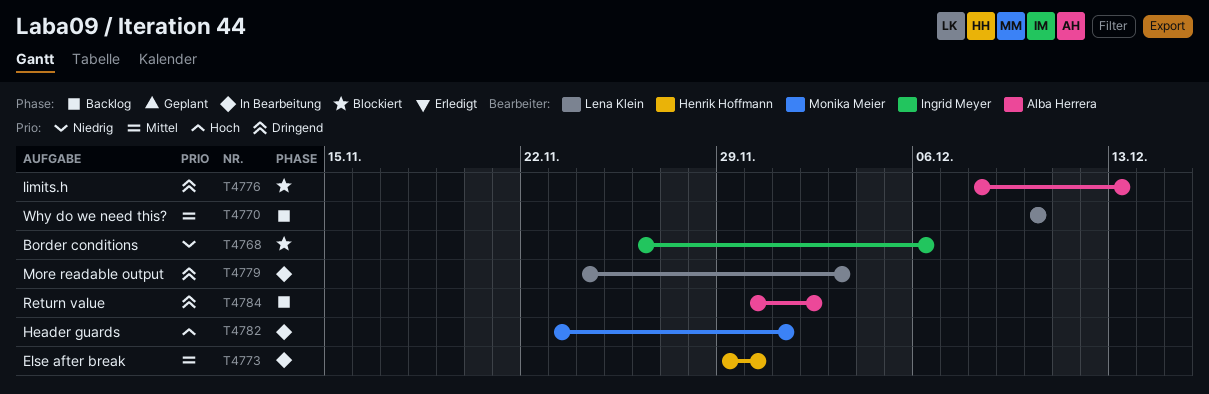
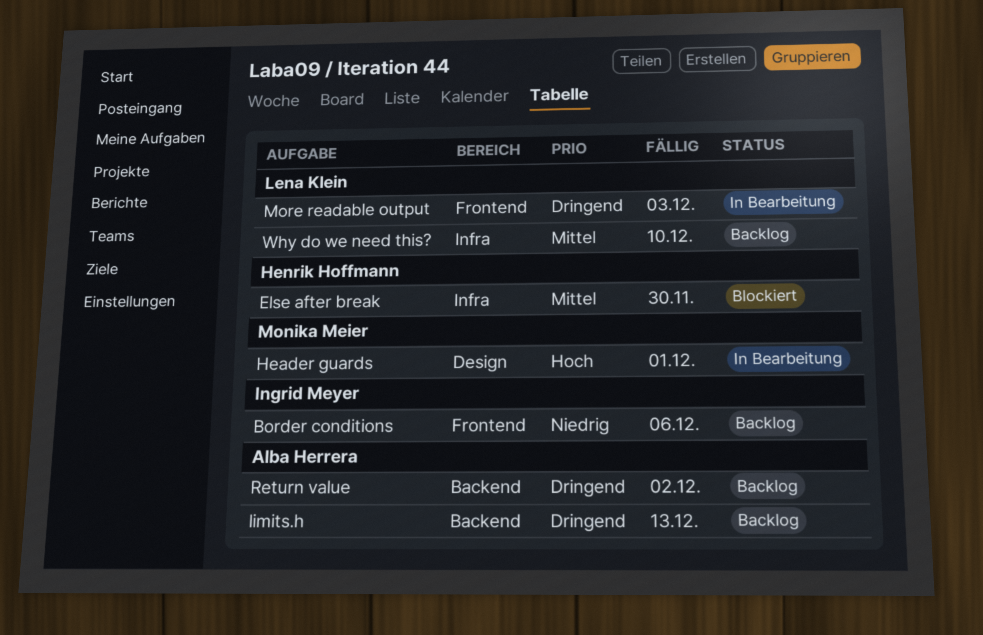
Border conditions, status: Blockiert -> Backlog
Else after break, status: In Bearbeitung -> Blockiert
limits.h, status: Blockiert -> Backlog

